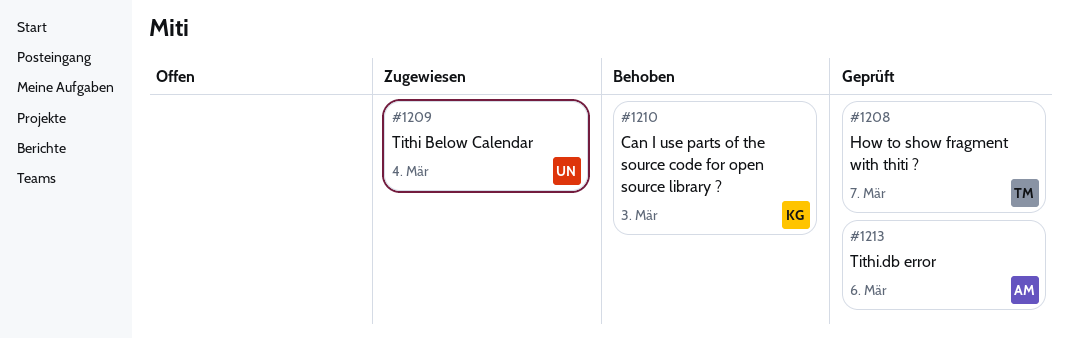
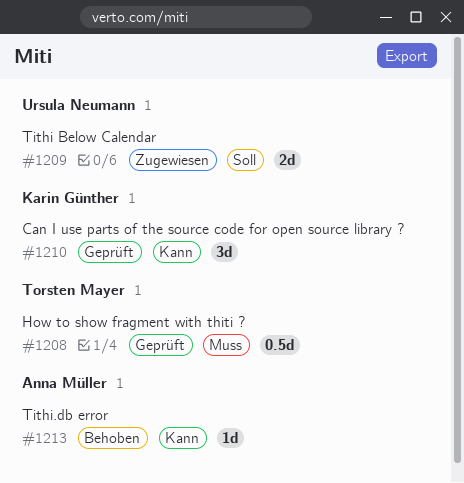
#1210, status: Behoben -> Geprüft
#1213, status: Geprüft -> Behoben

